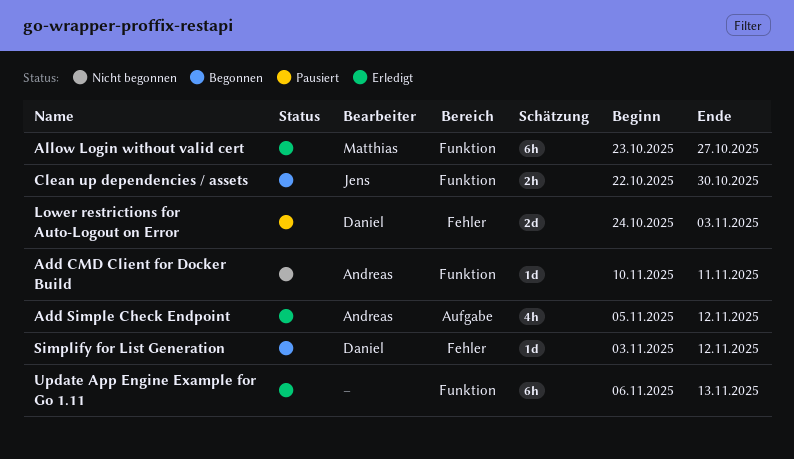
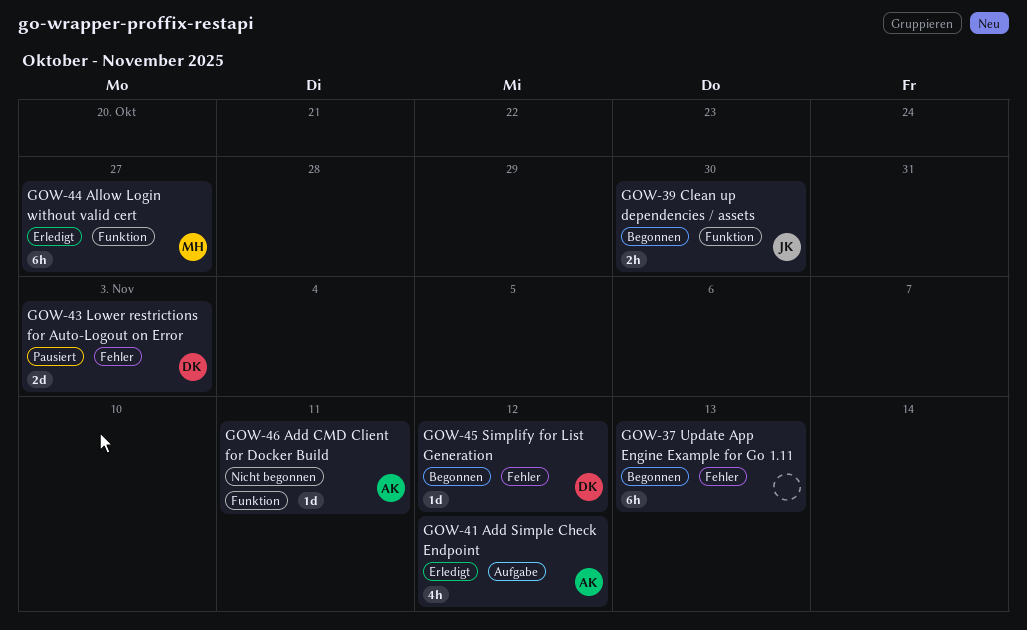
Update App Engine Example for Go 1.11, status: Erledigt -> Begonnen
Update App Engine Example for Go 1.11, label: Funktion -> Fehler

